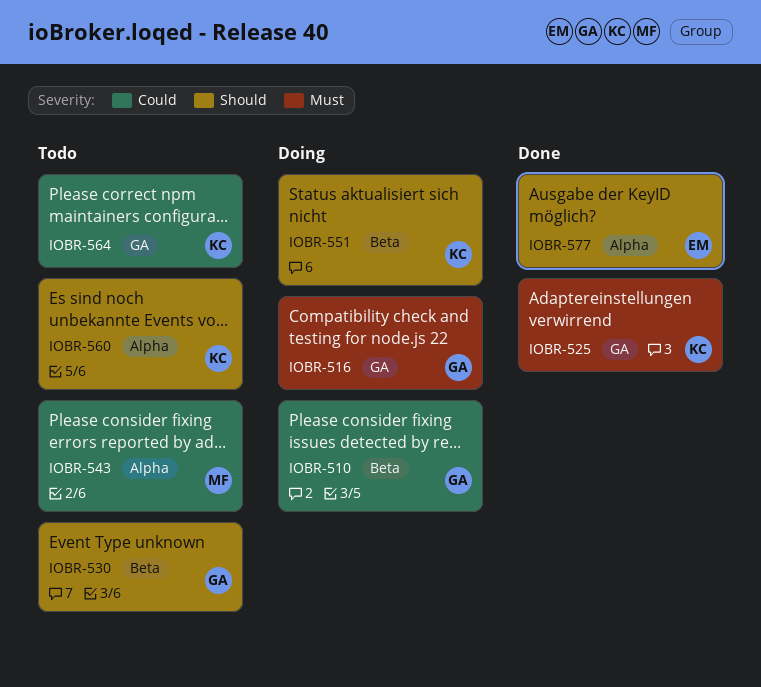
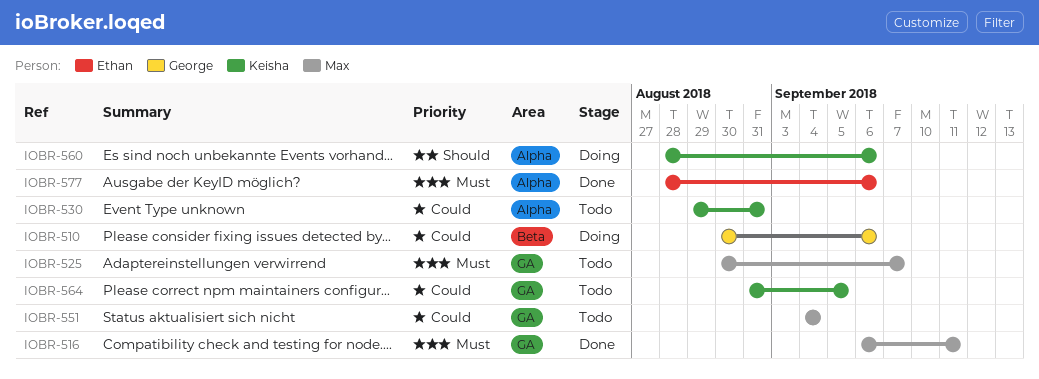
IOBR-516, status: Doing -> Done
IOBR-516, owner: George -> Max
IOBR-525, status: Done -> Todo
IOBR-525, owner: Keisha -> Max
IOBR-530, owner: George -> Keisha
IOBR-530, priority: Should -> Could
IOBR-530, label: Beta -> Alpha
IOBR-543: present -> none
IOBR-551, status: Doing -> Todo
IOBR-551, owner: Keisha -> Max
IOBR-551, priority: Should -> Could
IOBR-551, label: Beta -> GA
IOBR-560, status: Todo -> Doing
IOBR-577, priority: Should -> Must

